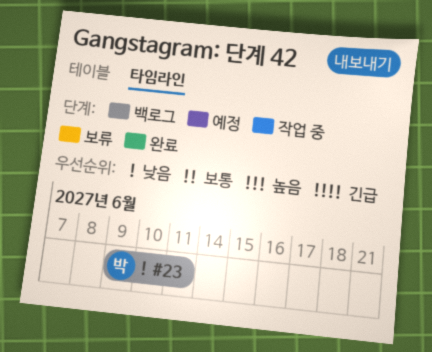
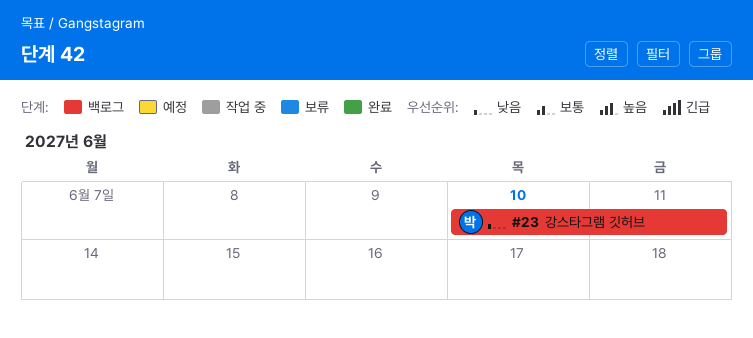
#23, start: Jun 9 -> Jun 10

